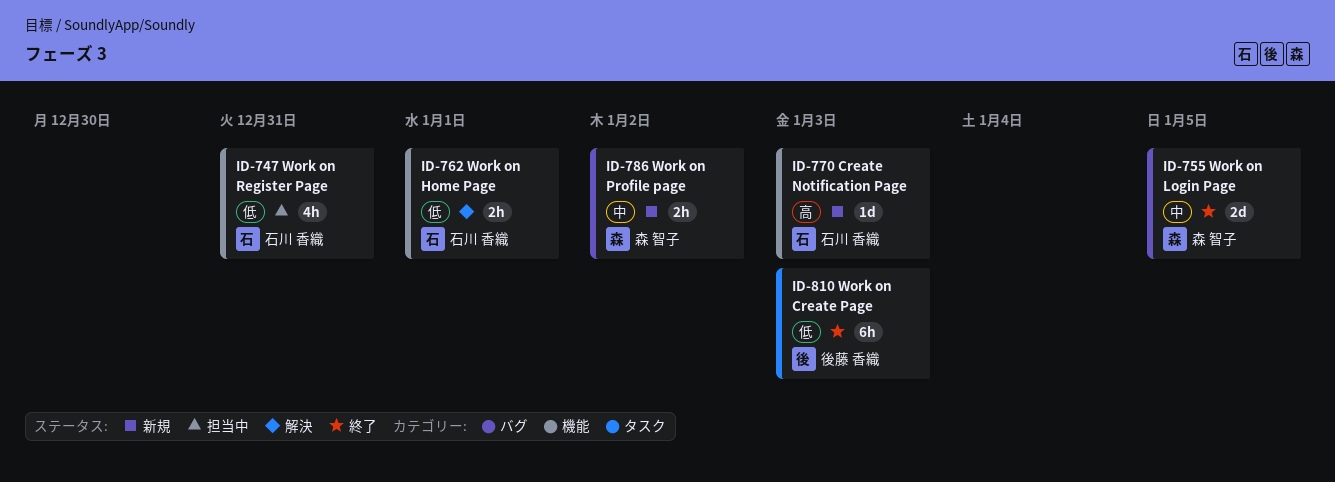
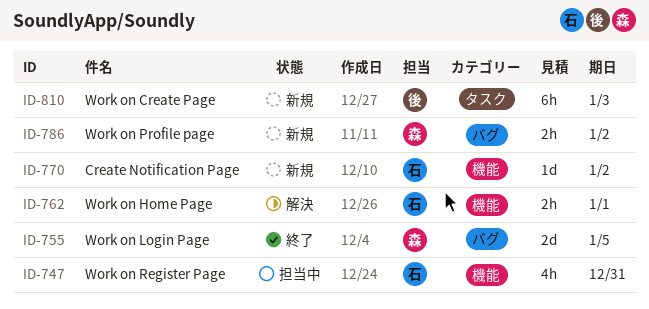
ID-770, due: Jan 3 -> Jan 2
ID-810, status: 終了 -> 新規

